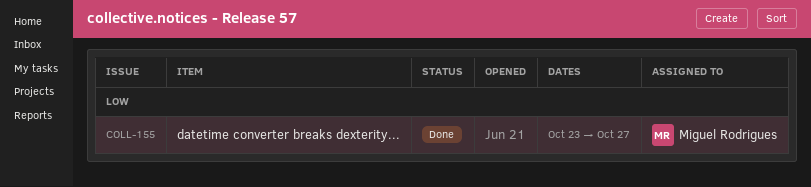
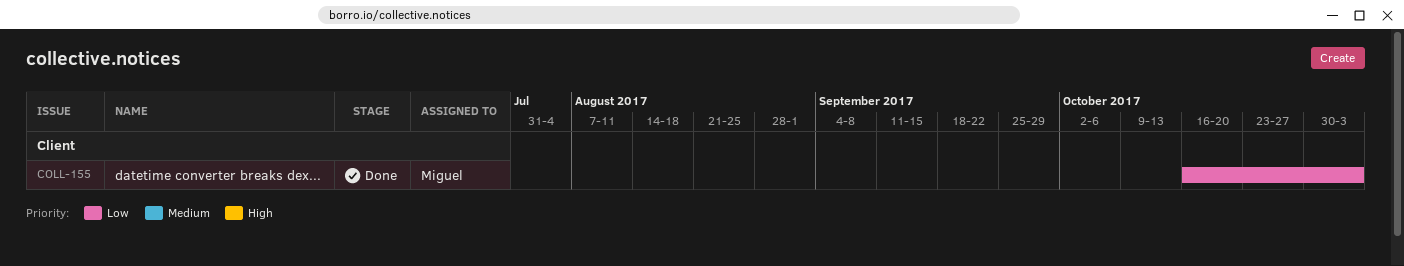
COLL-155, start: Oct 23 -> Oct 16
COLL-155, due: Oct 27 -> Nov 3

